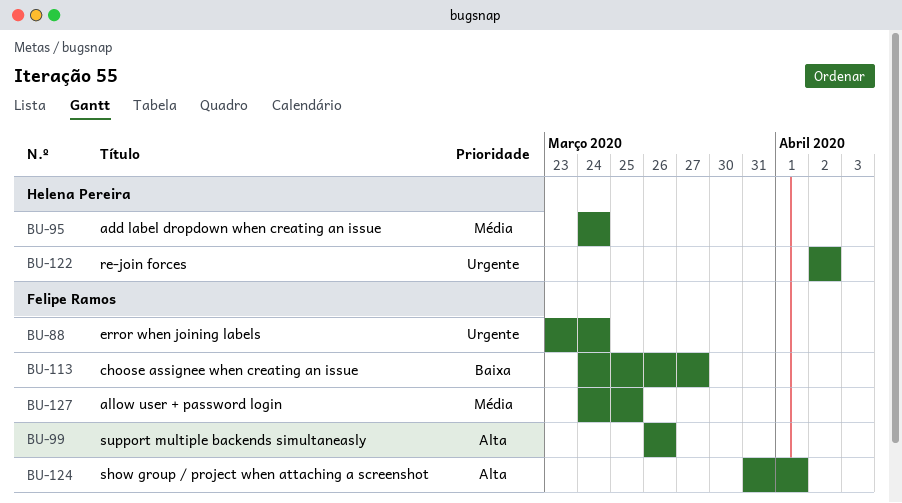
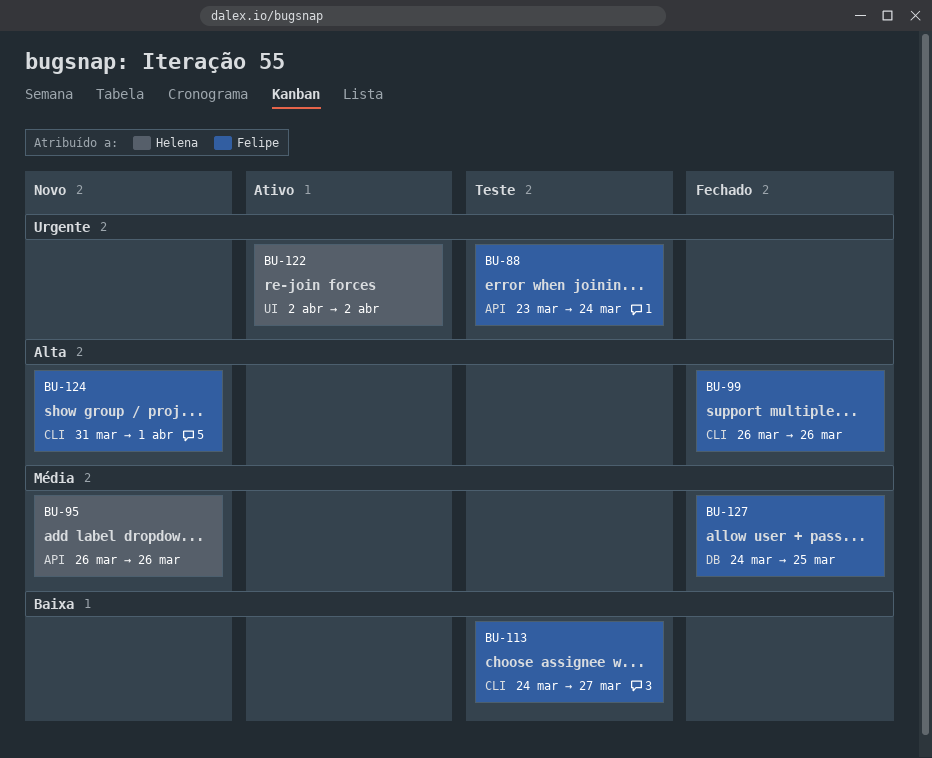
BU-95, start: Mar 24 -> Mar 26
BU-95, due: Mar 24 -> Mar 26

